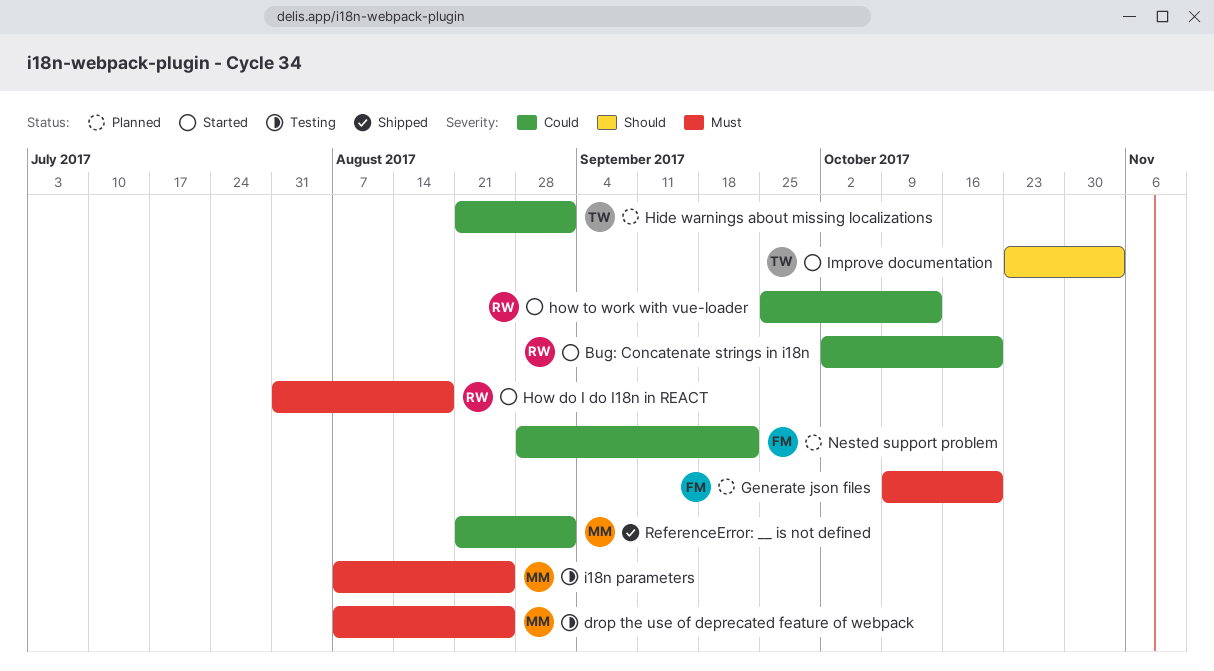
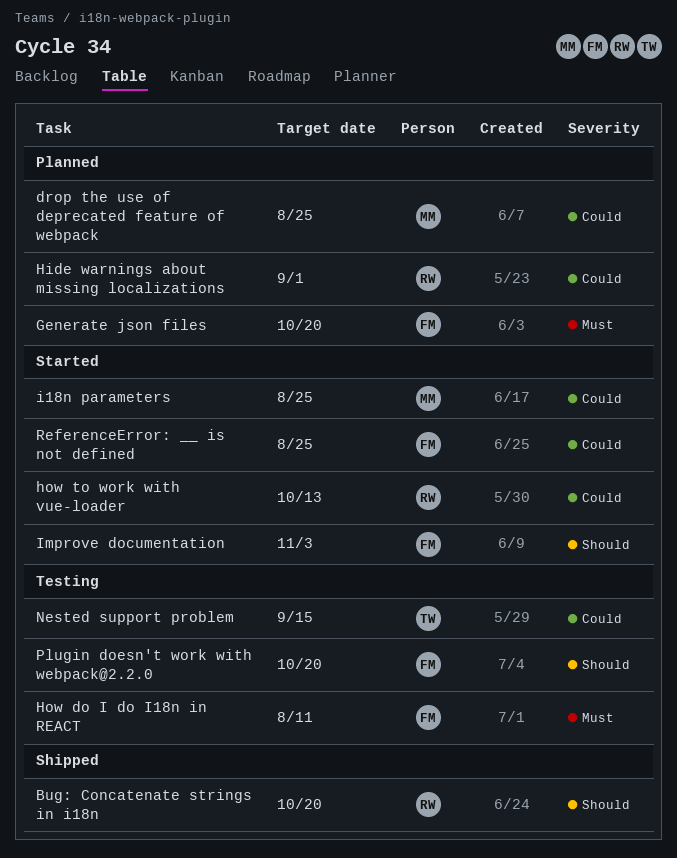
Bug: Concatenate strings in i18n, status: Started -> Shipped
Bug: Concatenate strings in i18n, priority: Could -> Should
drop the use of deprecated feature of webpack, status: Testing -> Planned
drop the use of deprecated feature of webpack, priority: Must -> Could
Hide warnings about missing localizations, owner: TW -> RW
How do I do I18n in REACT, status: Started -> Testing
How do I do I18n in REACT, owner: RW -> FM
How do I do I18n in REACT, due: Aug 18 -> Aug 11
i18n parameters, status: Testing -> Started
i18n parameters, priority: Must -> Could
Improve documentation, owner: TW -> FM
Nested support problem, status: Planned -> Testing
Nested support problem, owner: FM -> TW
Nested support problem, due: Sep 22 -> Sep 15
Plugin doesn't work with webpack@2.2.0: none -> present
ReferenceError: __ is not defined, status: Shipped -> Started
ReferenceError: __ is not defined, owner: MM -> FM
ReferenceError: __ is not defined, due: Sep 1 -> Aug 25

